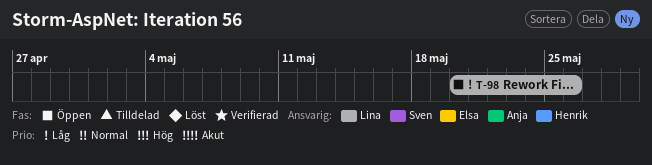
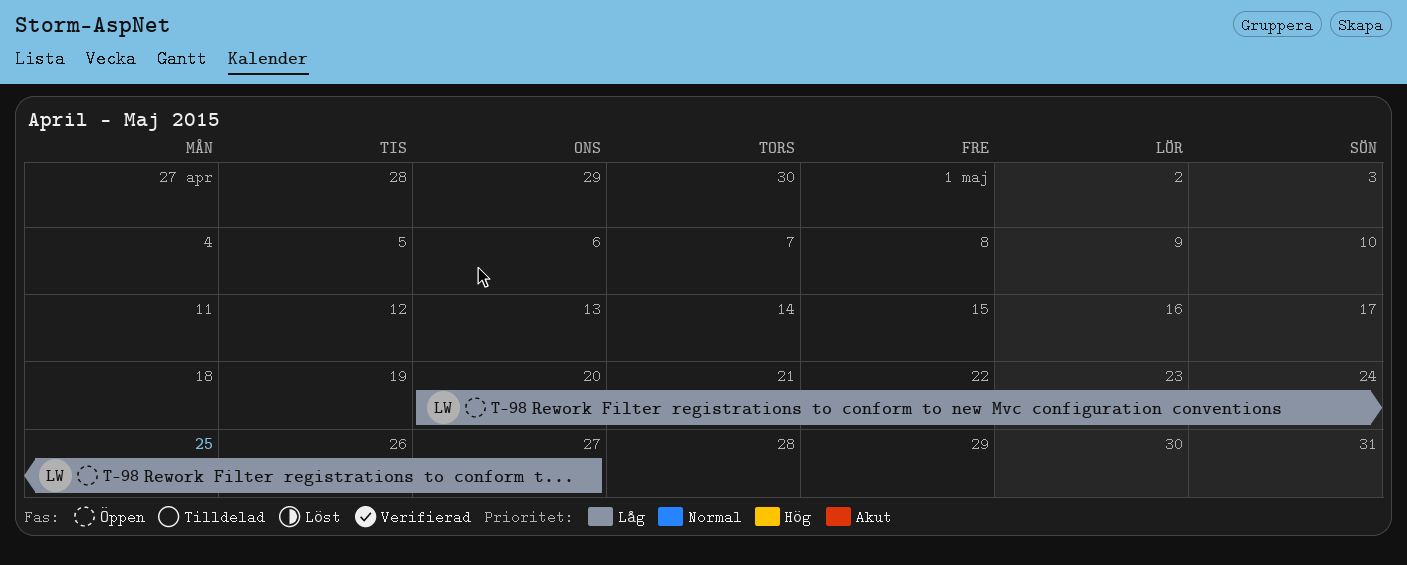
T-98, due: May 26 -> May 27

